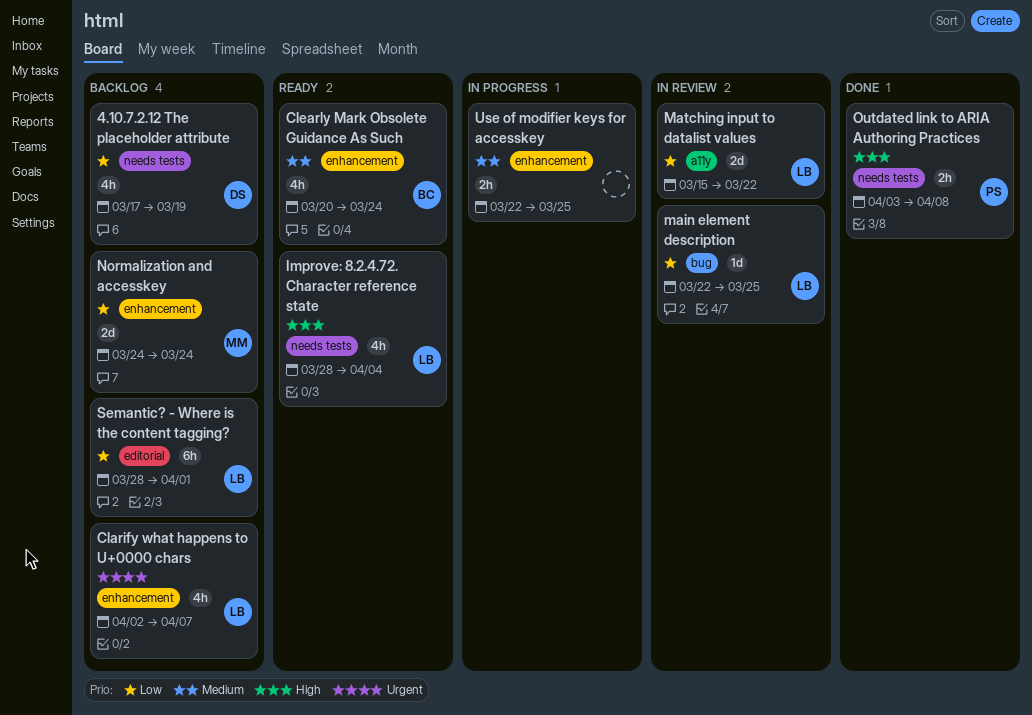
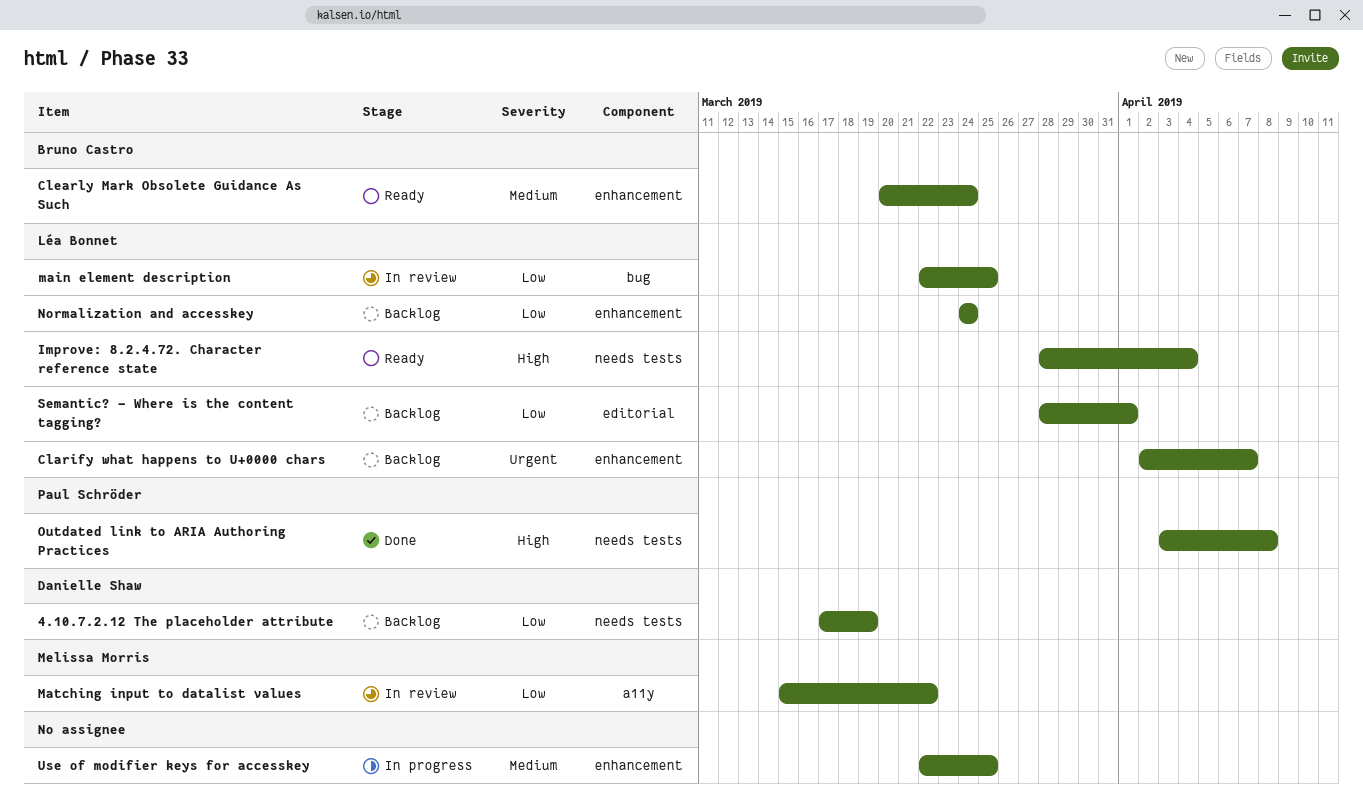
Matching input to datalist values, owner: Léa Bonnet -> Melissa Morris
Normalization and accesskey, owner: Melissa Morris -> Léa Bonnet

